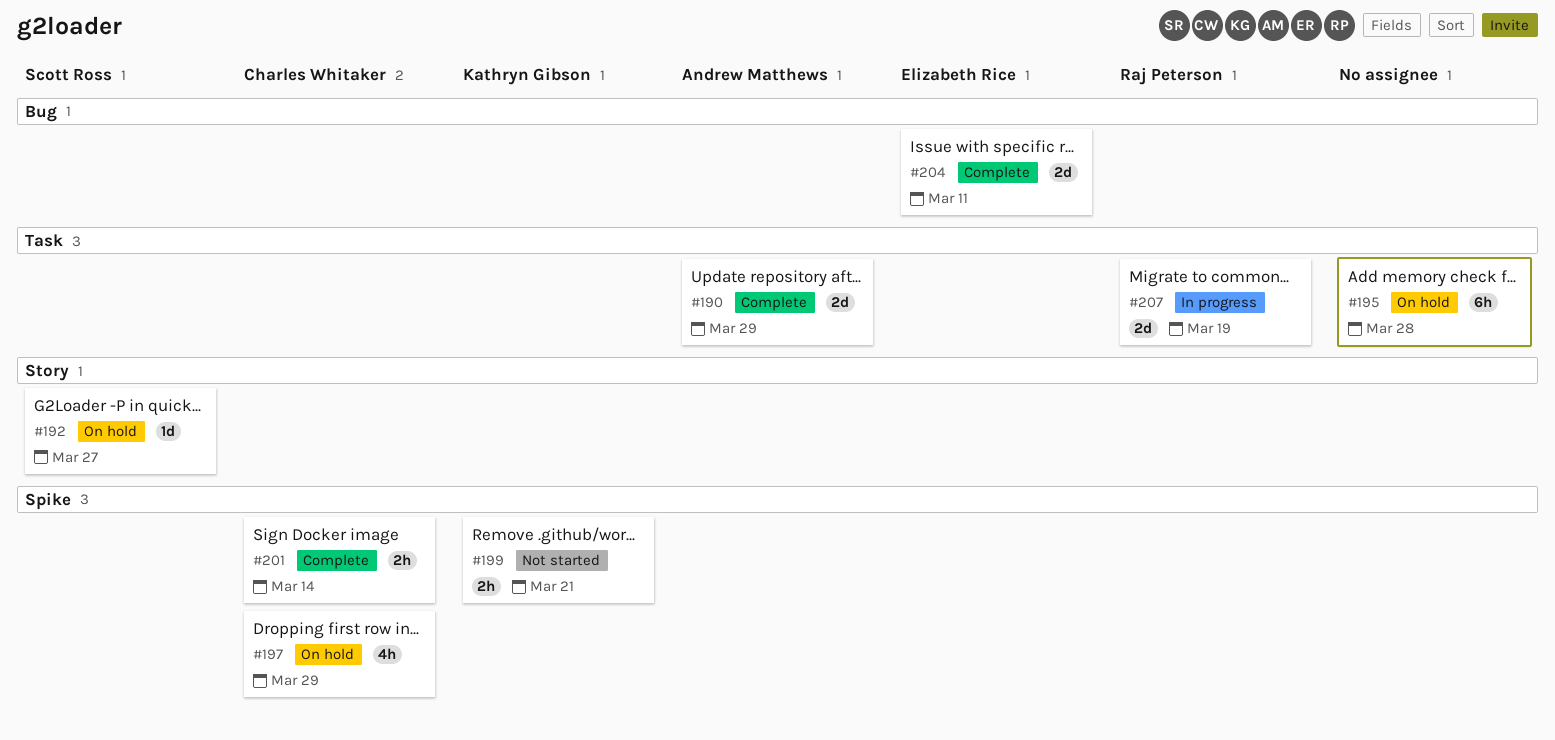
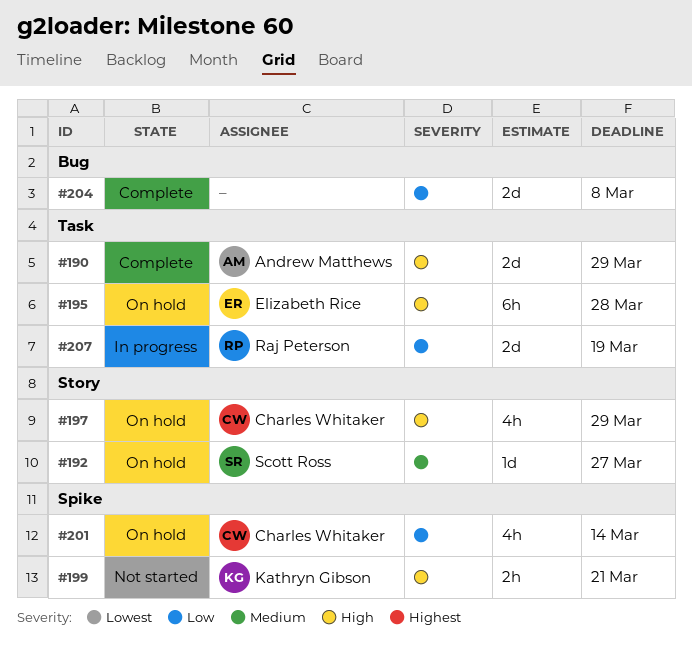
#195, owner: none -> Elizabeth Rice
#197, label: Spike -> Story
#201, status: Complete -> On hold
#201, estimate: 2h -> 4h
#204, owner: Elizabeth Rice -> none
#204, due: Mar 11 -> Mar 8

